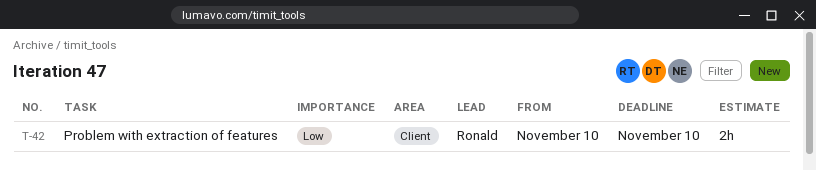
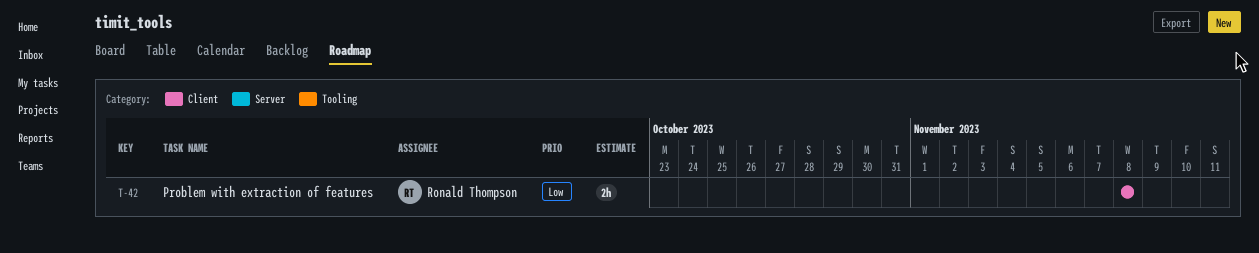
T-42, start: Nov 10 -> Nov 8
T-42, due: Nov 10 -> Nov 8

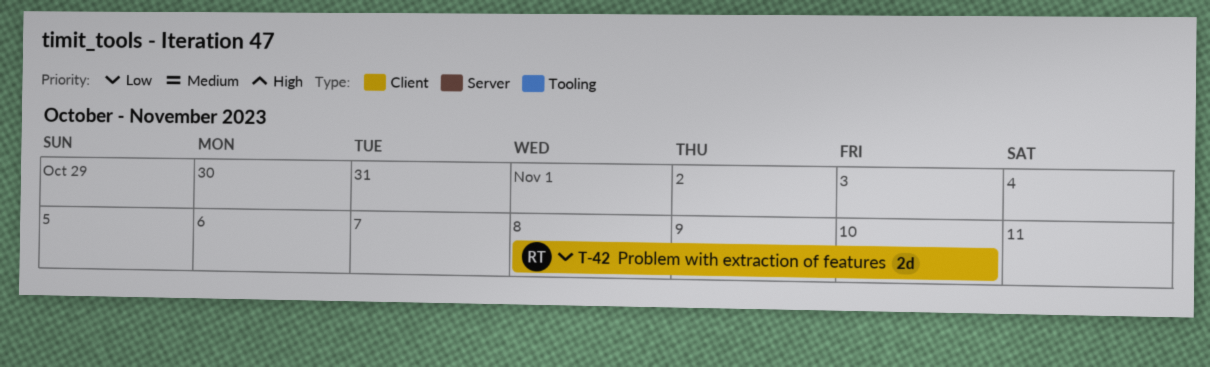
T-42, estimate: 2h -> 2d
T-42, due: Nov 8 -> Nov 10

